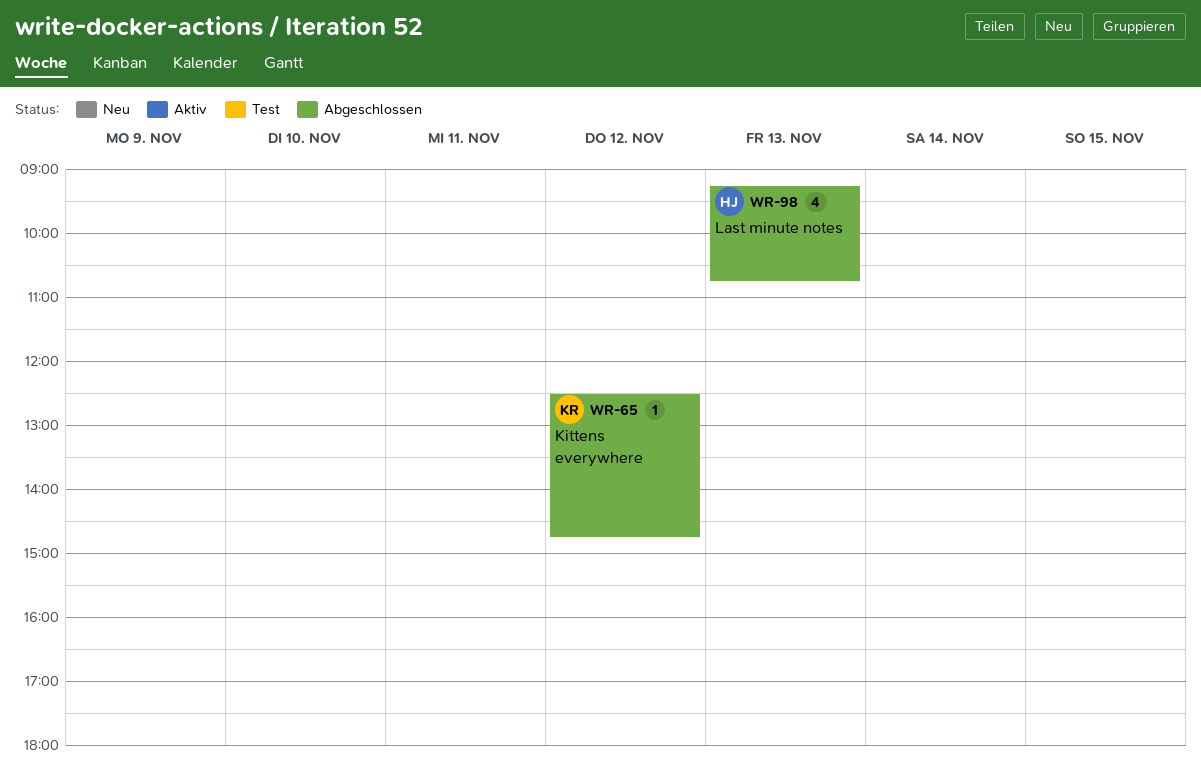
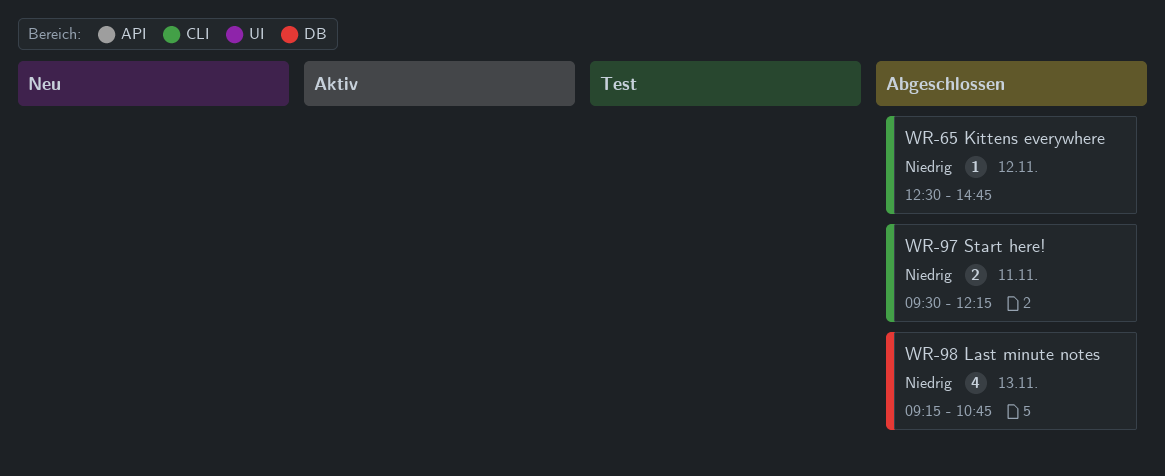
WR-97: none -> present

